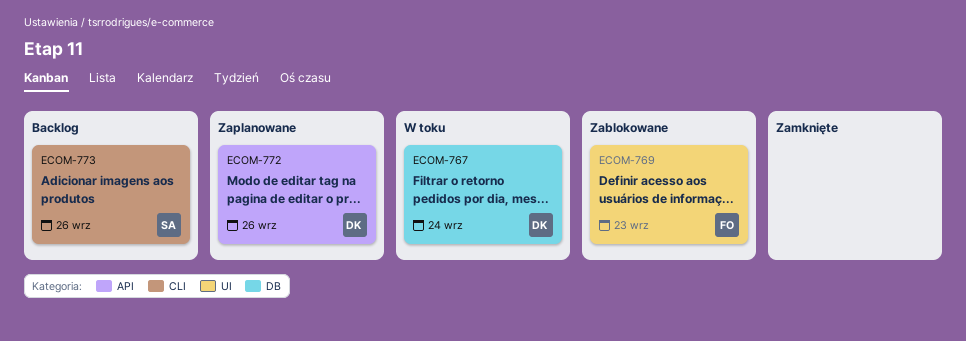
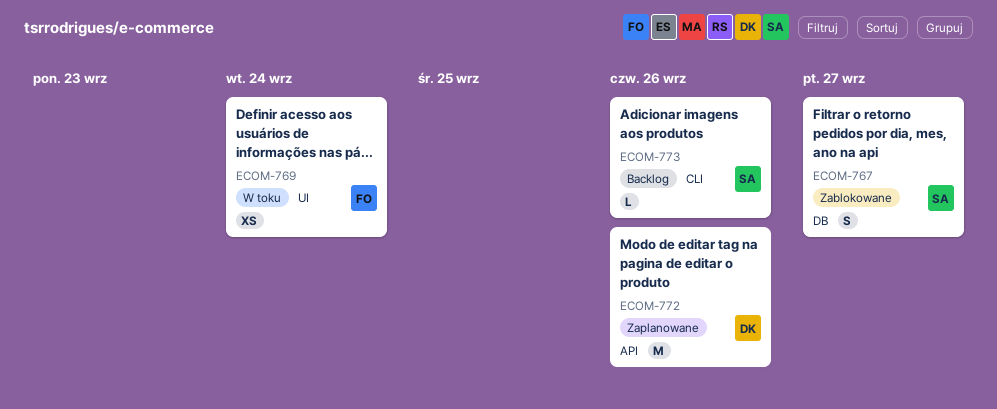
ECOM-767, status: W toku -> Zablokowane
ECOM-767, owner: DK -> SA
ECOM-767, due: Sep 24 -> Sep 27
ECOM-769, status: Zablokowane -> W toku
ECOM-769, due: Sep 23 -> Sep 24

